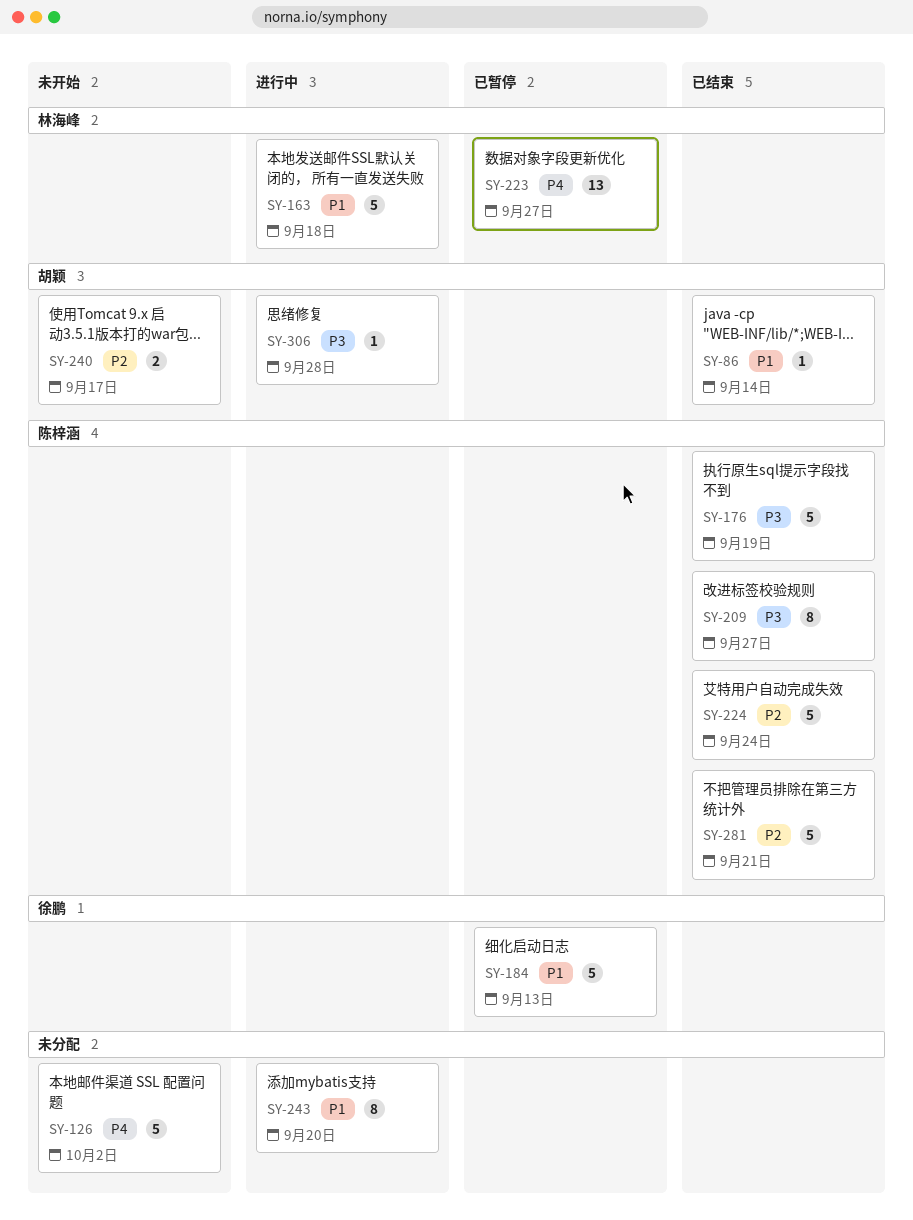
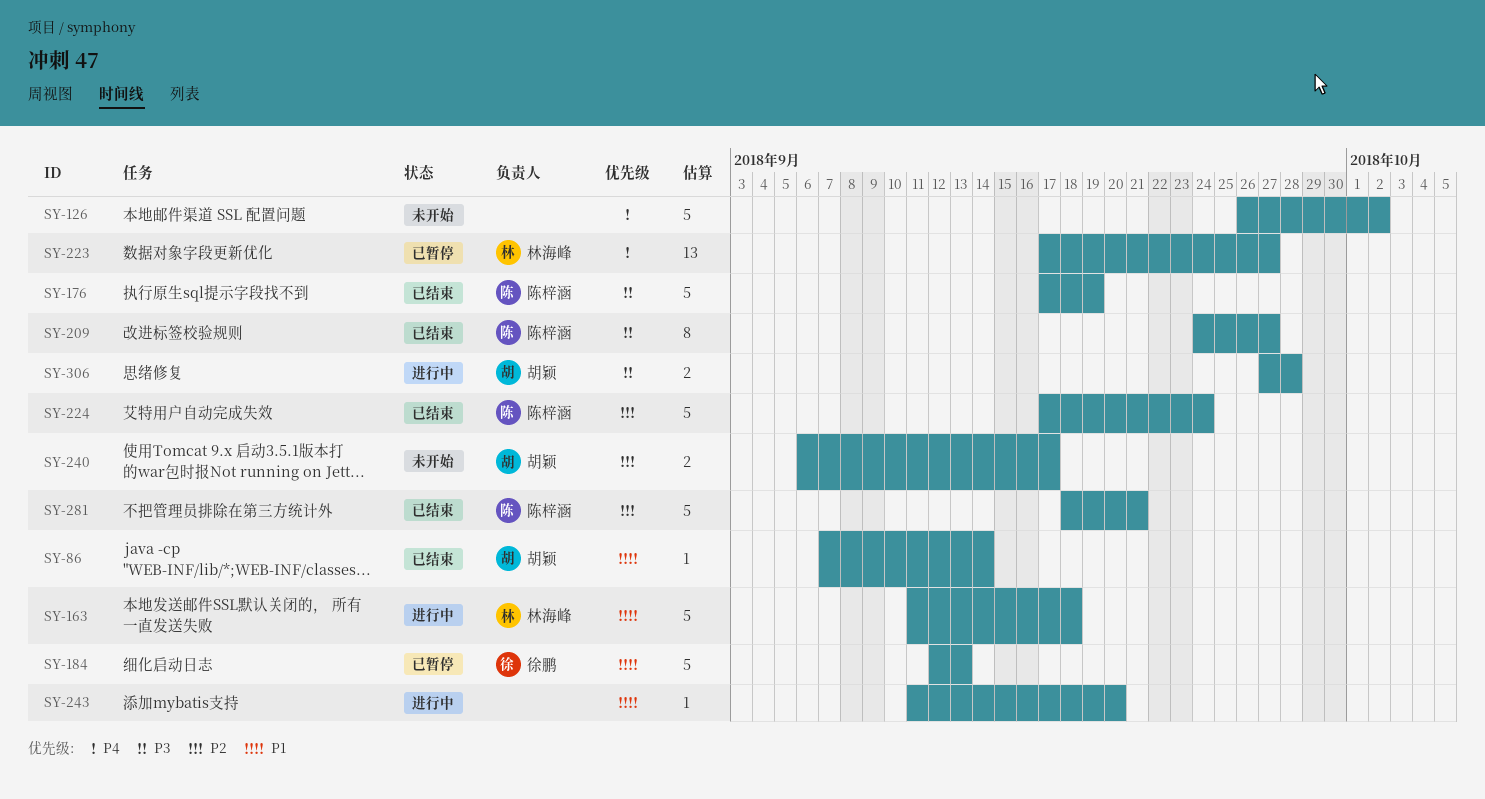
SY-243, estimate: 8 -> 1
SY-306, estimate: 1 -> 2

